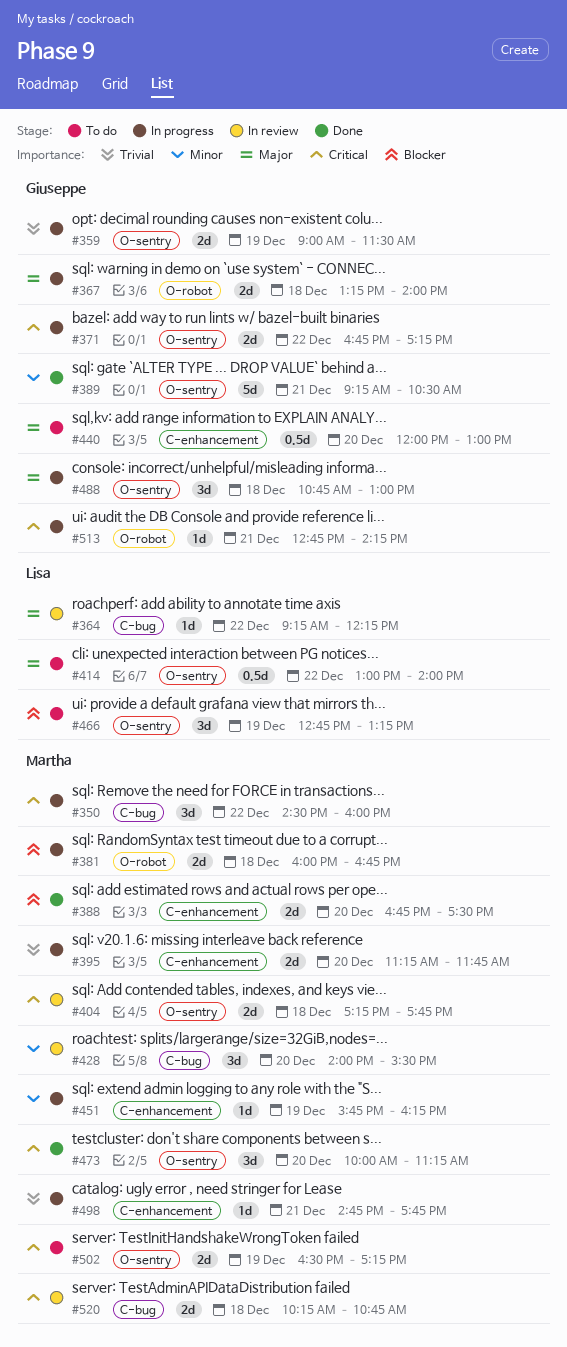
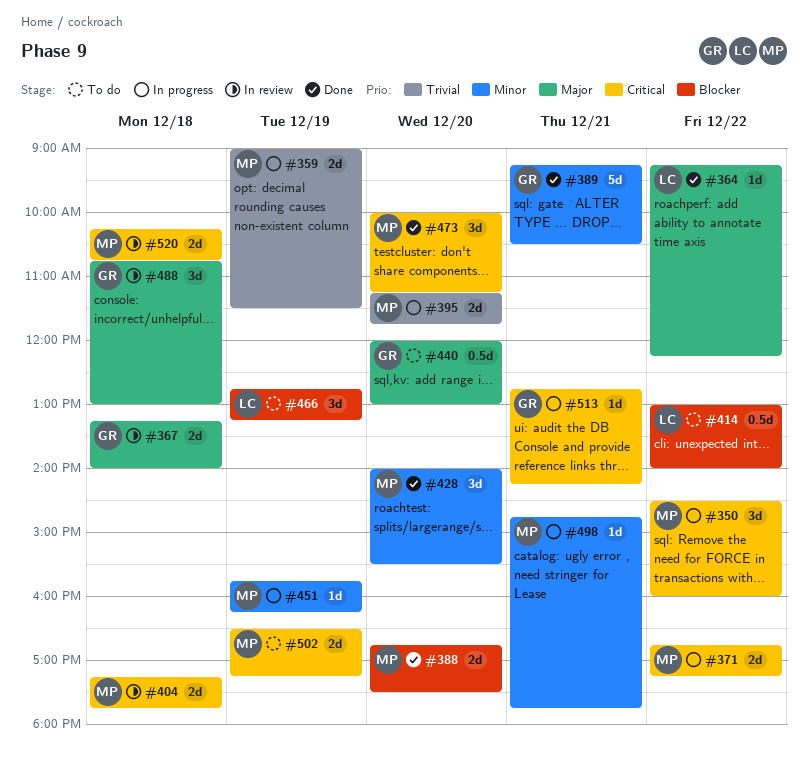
#359, owner: Giuseppe -> Martha
#364, status: In review -> Done
#367, status: In progress -> In review
#371, owner: Giuseppe -> Martha
#381: present -> none
#414, priority: Major -> Blocker
#428, status: In review -> Done
#488, status: In progress -> In review
#498, priority: Trivial -> Minor

